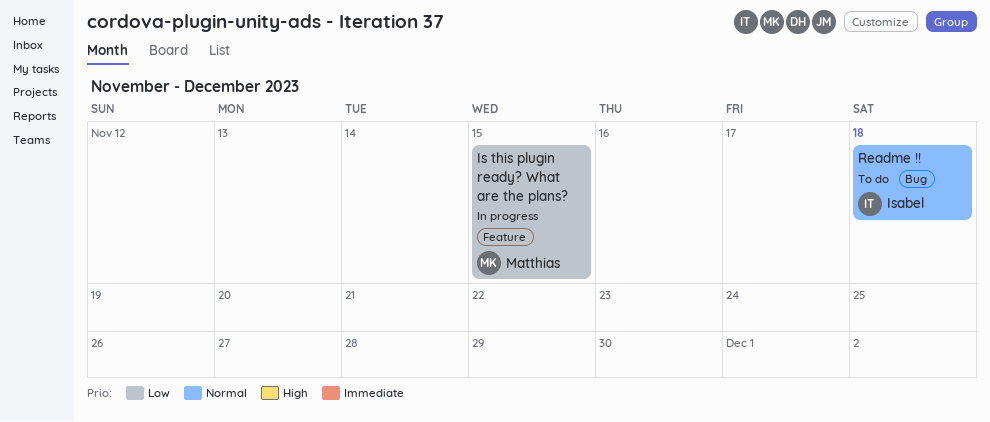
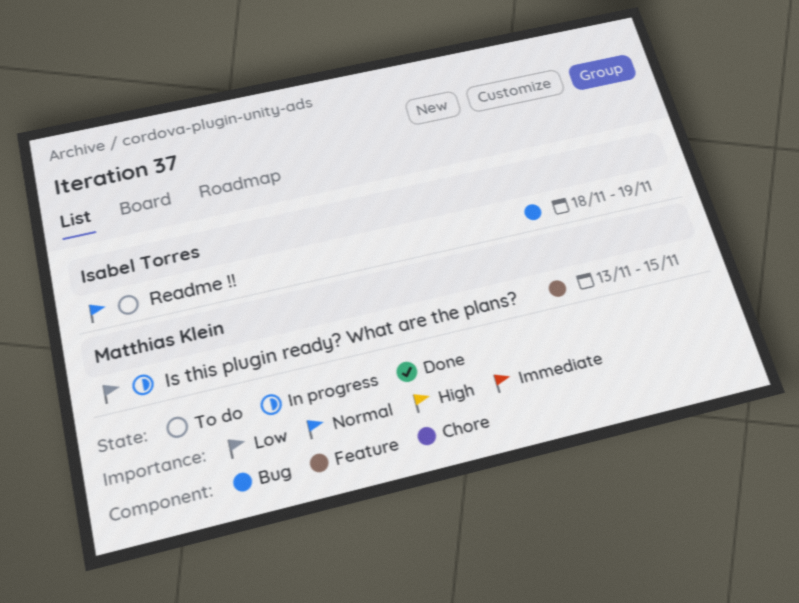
Readme !!, due: Nov 18 -> Nov 19

